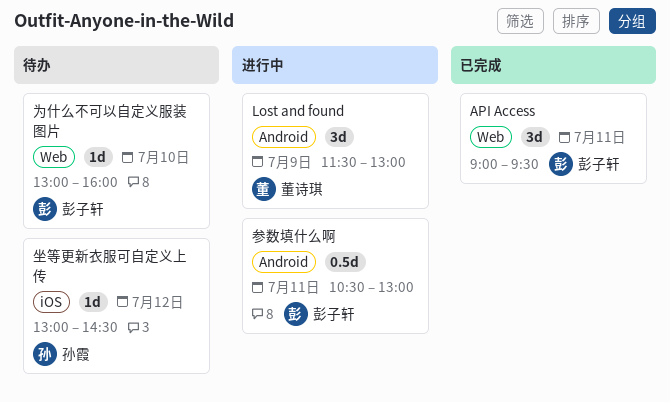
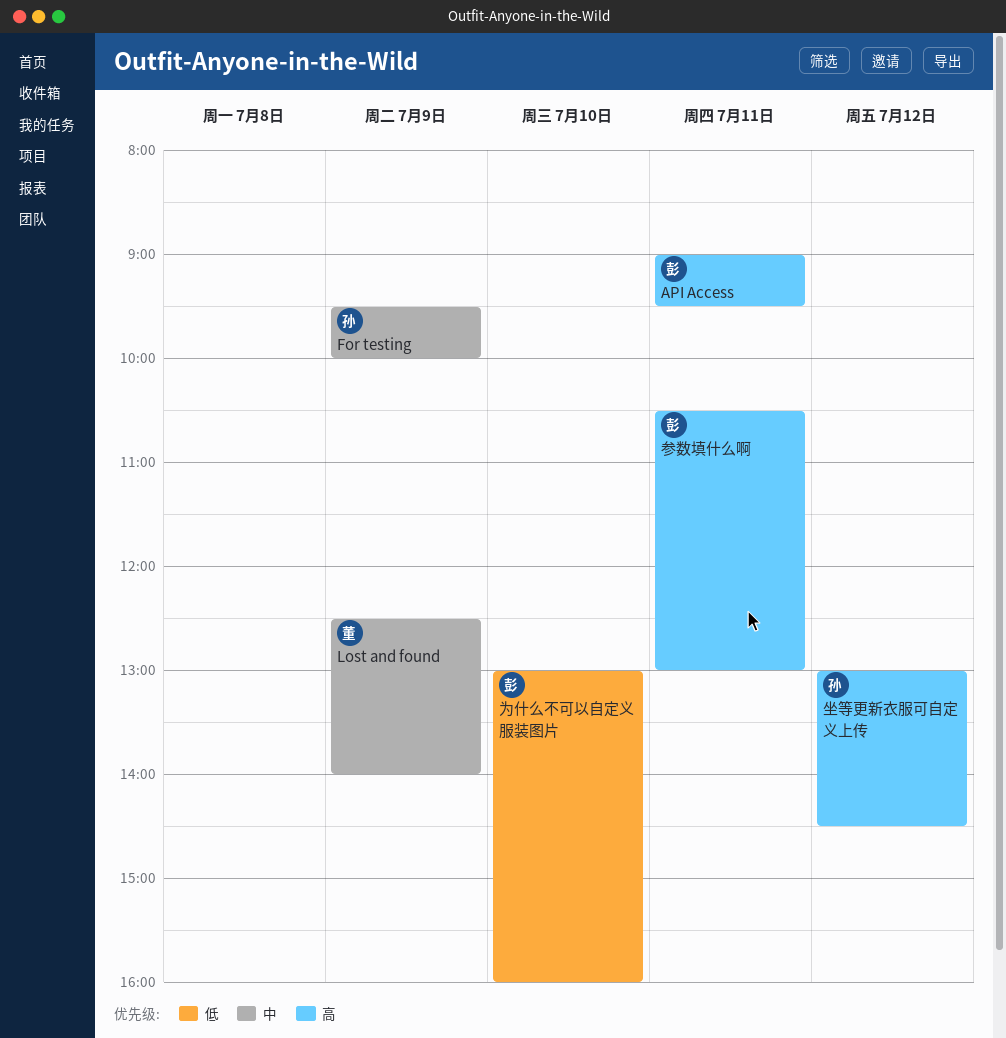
For testing: none -> present
Lost and found, begins: 11:30 -> 12:30
Lost and found, ends: 13:00 -> 14:00

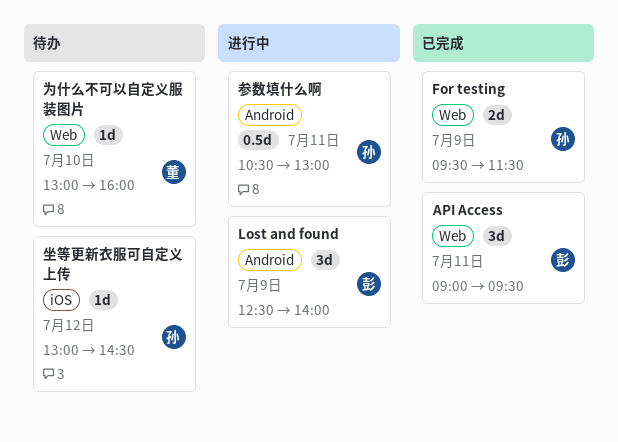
For testing, ends: 10:00 -> 11:30
Lost and found, owner: 董 -> 彭
为什么不可以自定义服装图片, owner: 彭 -> 董
参数填什么啊, owner: 彭 -> 孙

